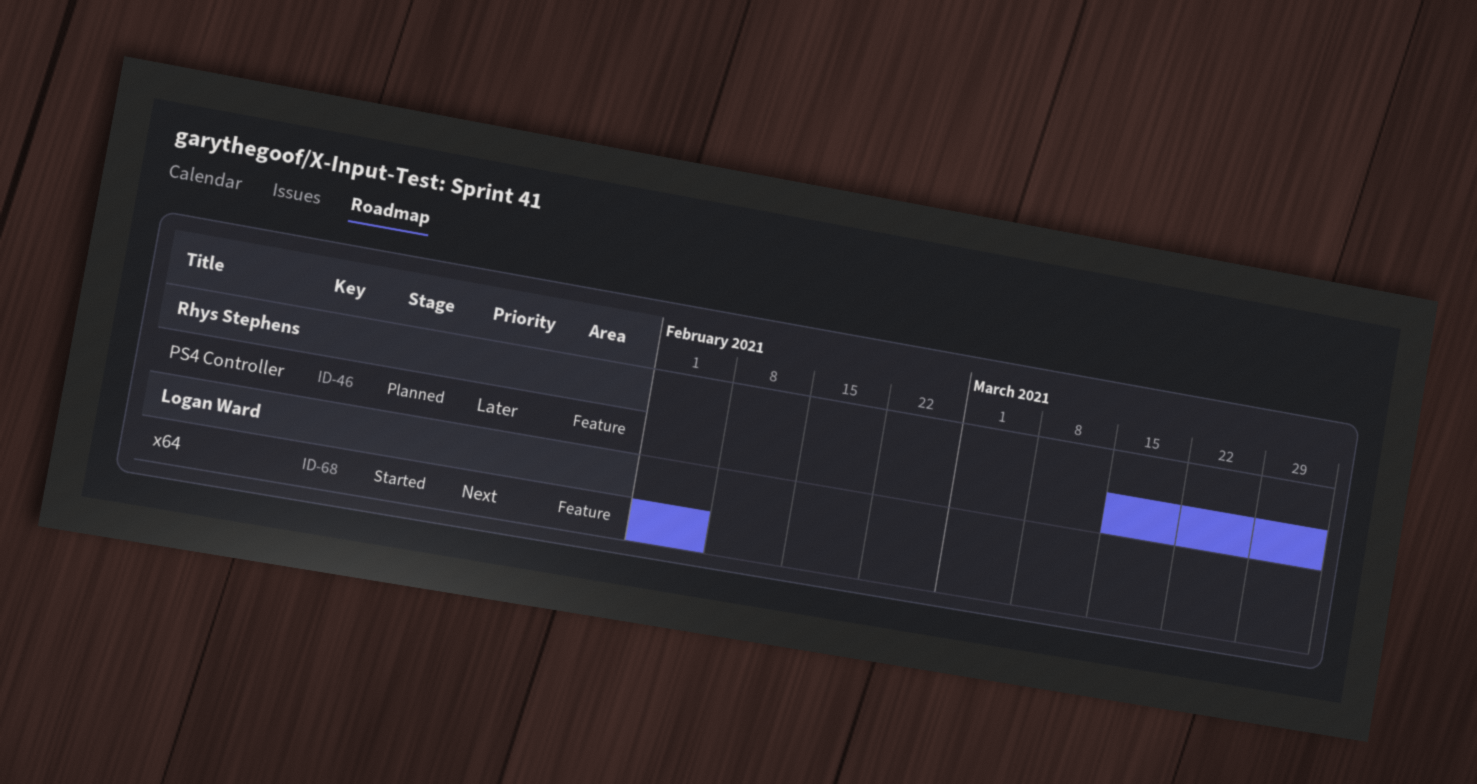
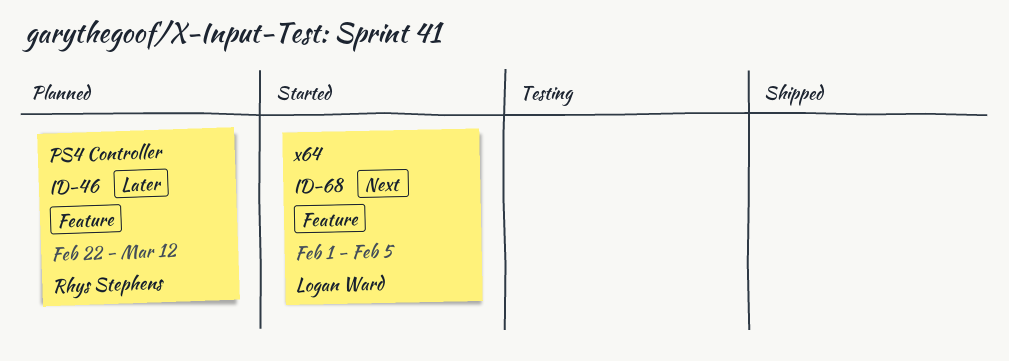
ID-46, start: Mar 15 -> Feb 22
ID-46, due: Apr 2 -> Mar 12

